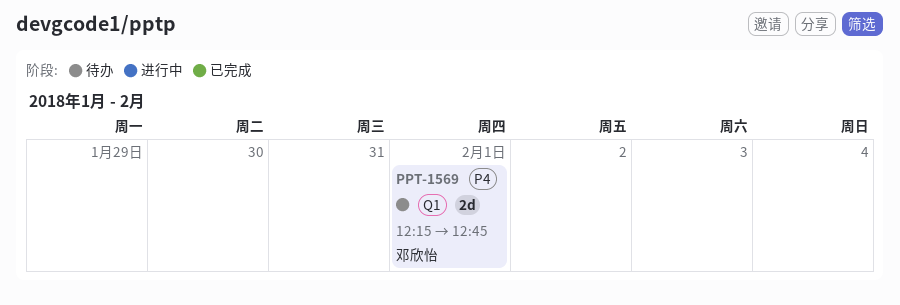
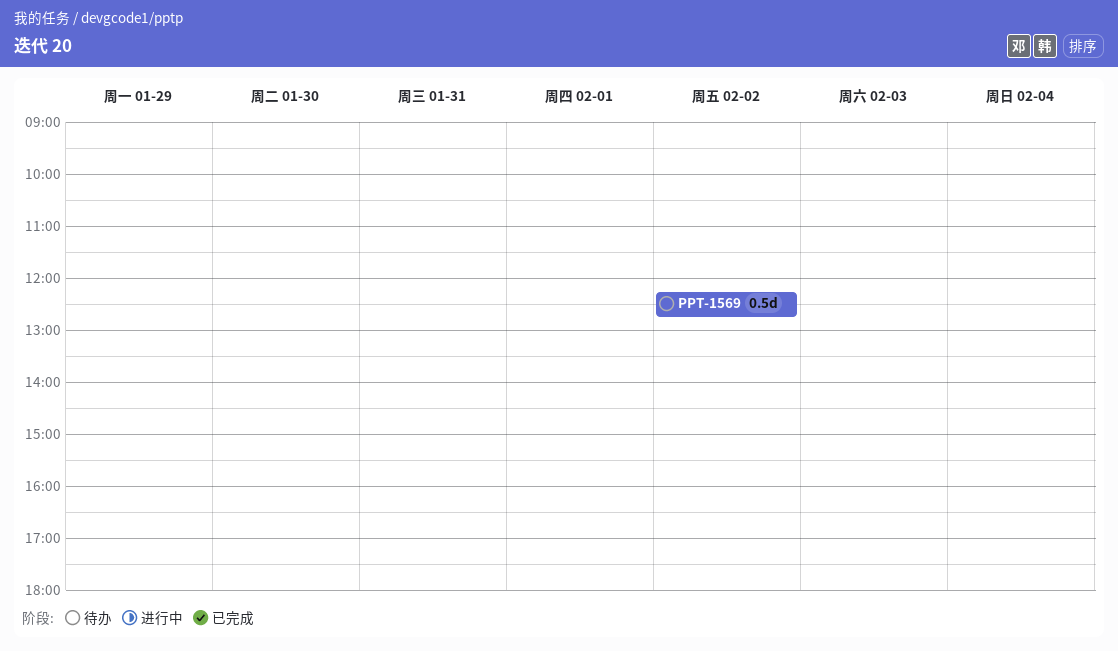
PPT-1569, estimate: 2d -> 0.5d
PPT-1569, day: Feb 1 -> Feb 2

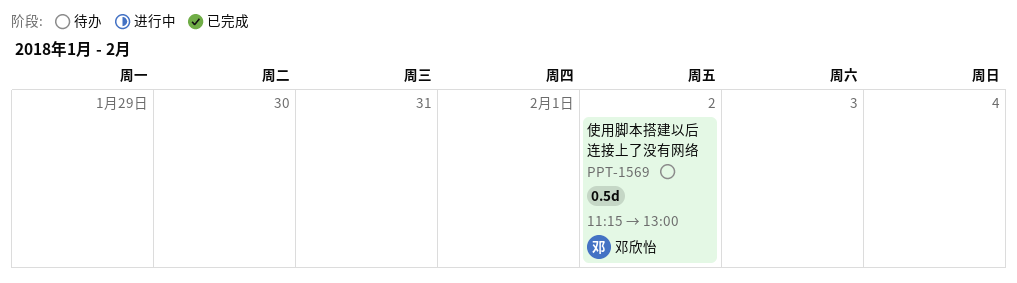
PPT-1569, begins: 12:15 -> 11:15
PPT-1569, ends: 12:45 -> 13:00

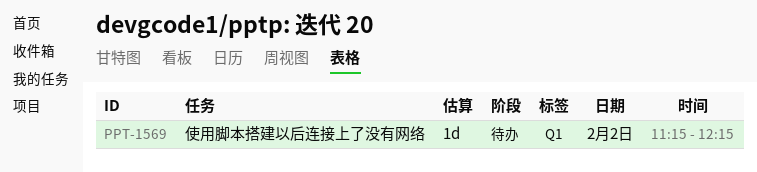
PPT-1569, estimate: 0.5d -> 1d
PPT-1569, ends: 13:00 -> 12:15

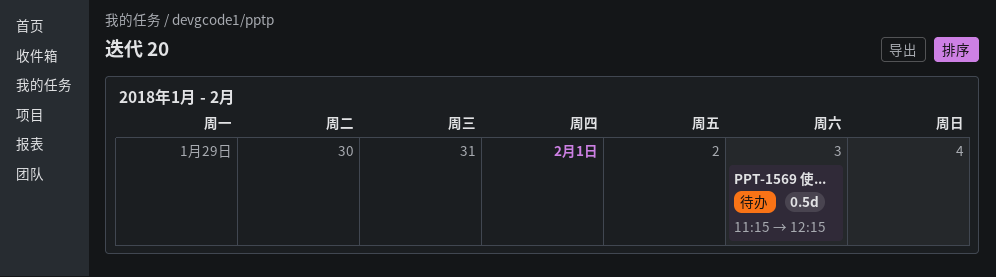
PPT-1569, estimate: 1d -> 0.5d
PPT-1569, day: Feb 2 -> Feb 3

